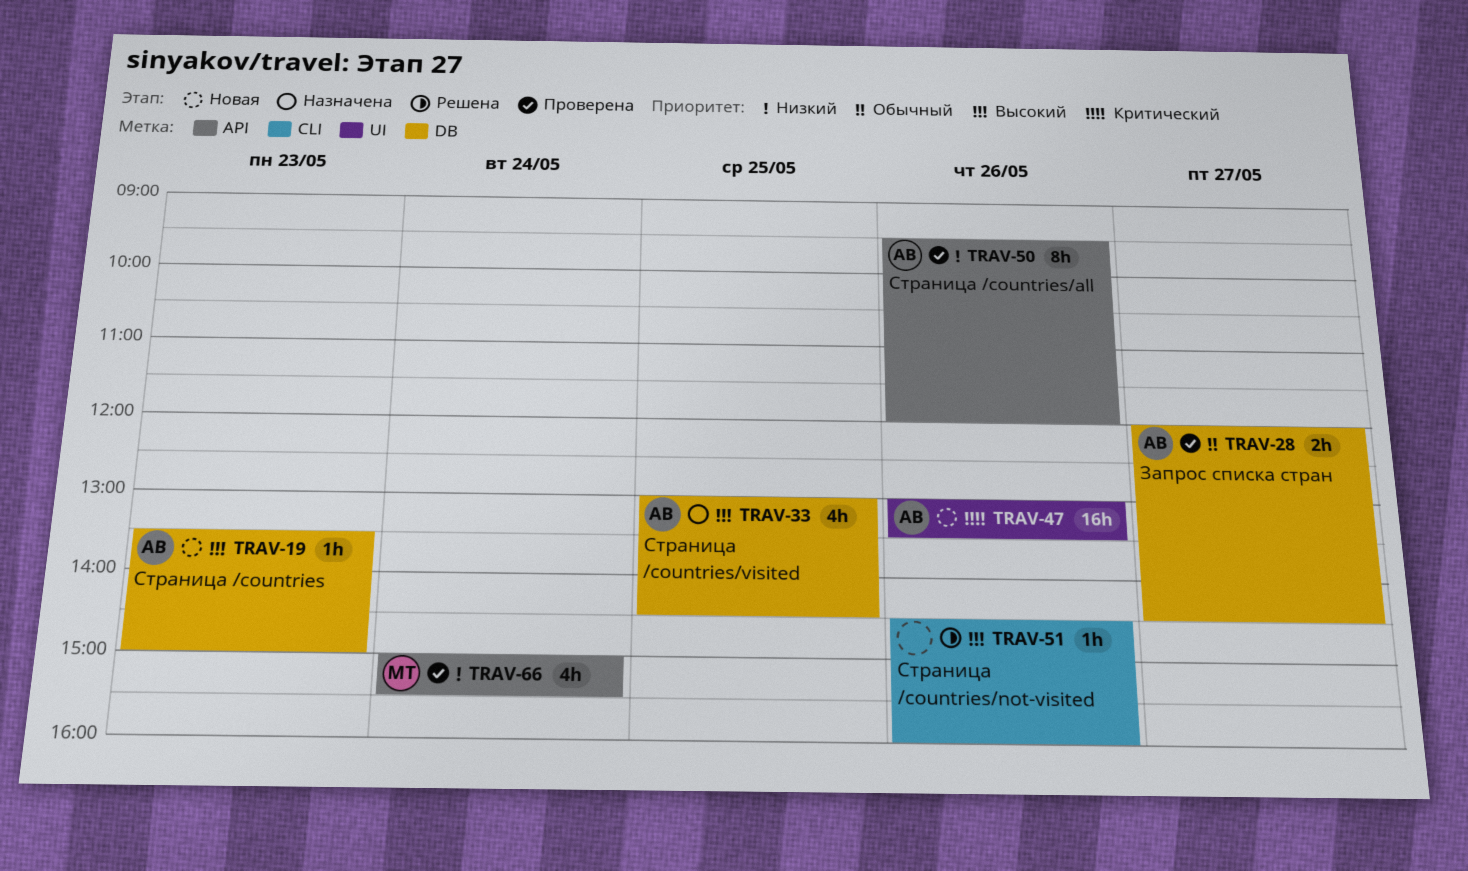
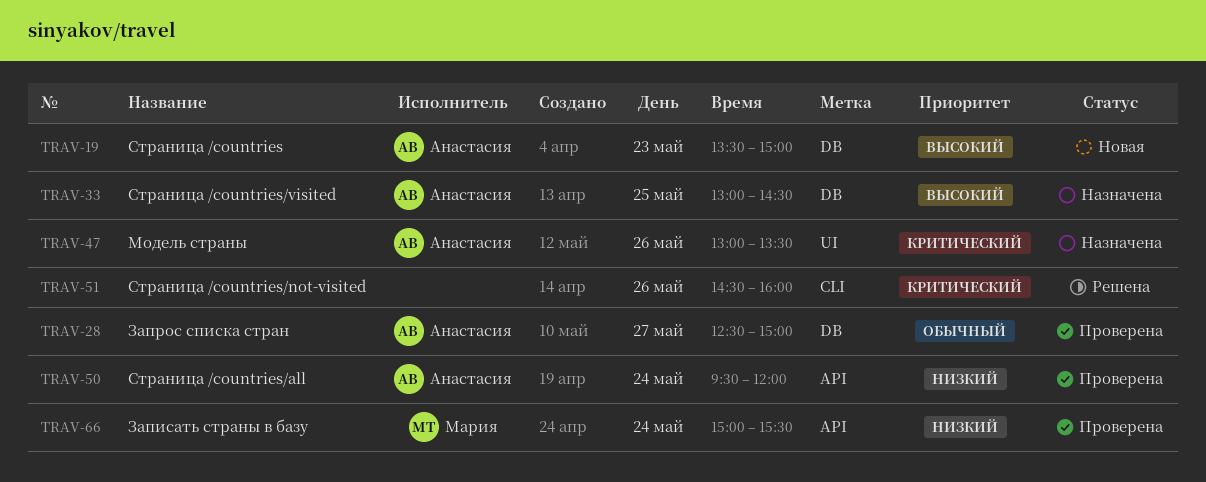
TRAV-28, begins: 12:00 -> 12:30
TRAV-28, ends: 14:30 -> 15:00
TRAV-47, status: Новая -> Назначена
TRAV-50, day: May 26 -> May 24
TRAV-51, priority: Высокий -> Критический

